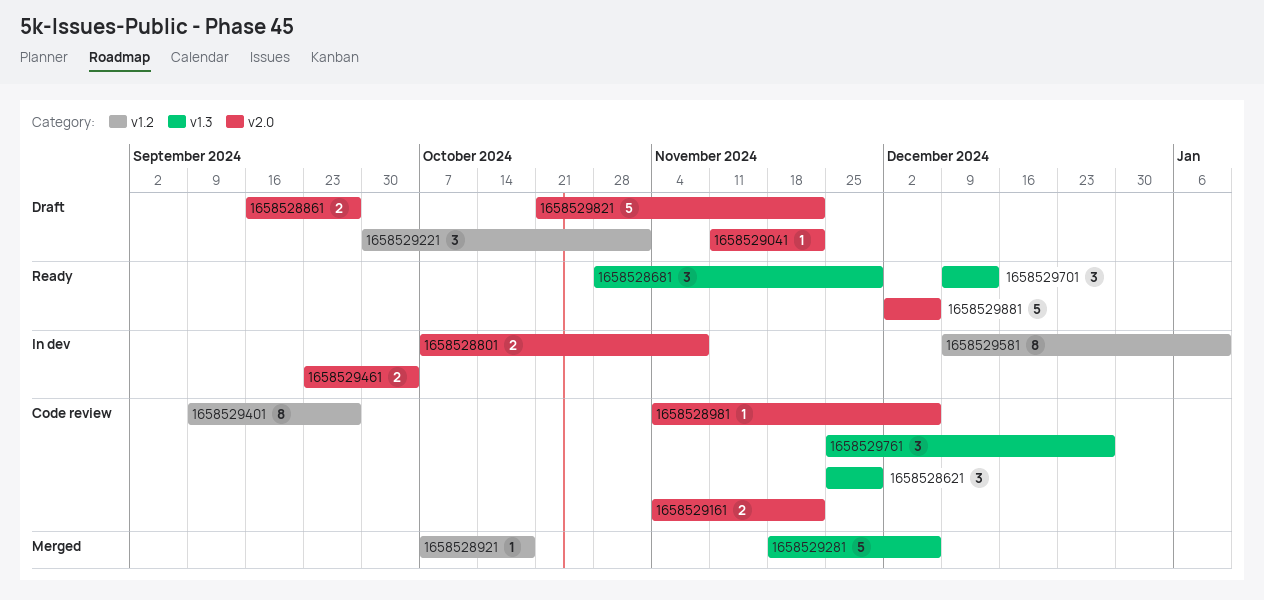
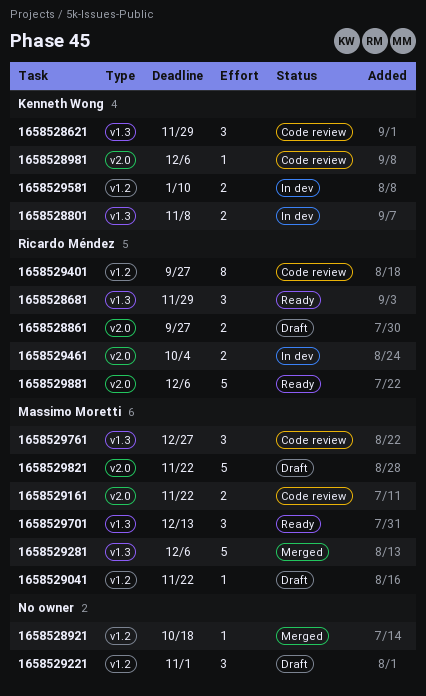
1658528801, label: v2.0 -> v1.3
1658529041, label: v2.0 -> v1.2
1658529581, estimate: 8 -> 2

